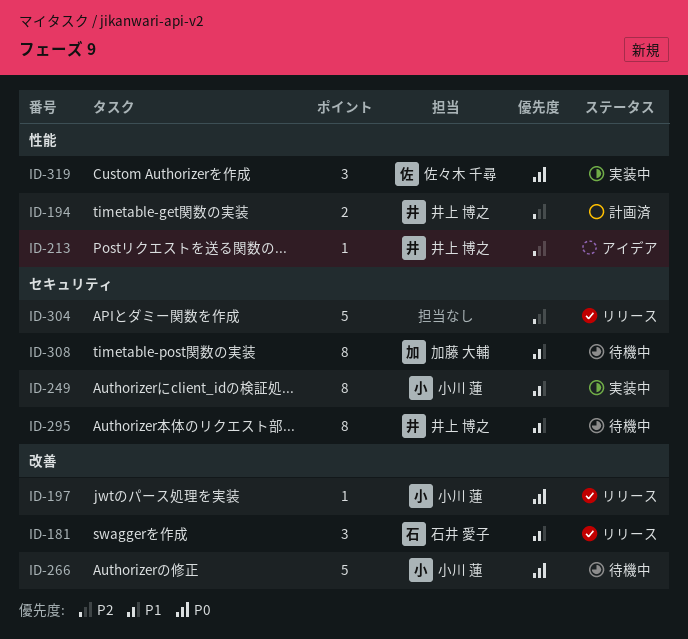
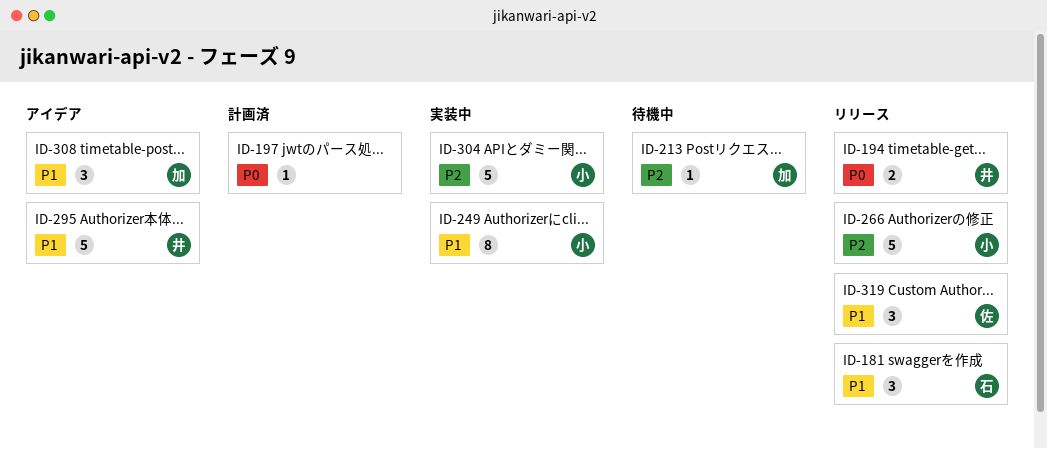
ID-194, status: 計画済 -> リリース
ID-194, priority: P2 -> P0
ID-197, status: リリース -> 計画済
ID-197, owner: 小川 蓮 -> none
ID-213, status: アイデア -> 待機中
ID-213, owner: 井上 博之 -> 加藤 大輔
ID-266, status: 待機中 -> リリース
ID-266, priority: P0 -> P2
ID-295, status: 待機中 -> アイデア
ID-295, estimate: 8 -> 5
ID-304, status: リリース -> 実装中
ID-304, owner: none -> 小川 蓮
ID-308, status: 待機中 -> アイデア
ID-308, estimate: 8 -> 3
ID-319, status: 実装中 -> リリース
ID-319, priority: P0 -> P1

